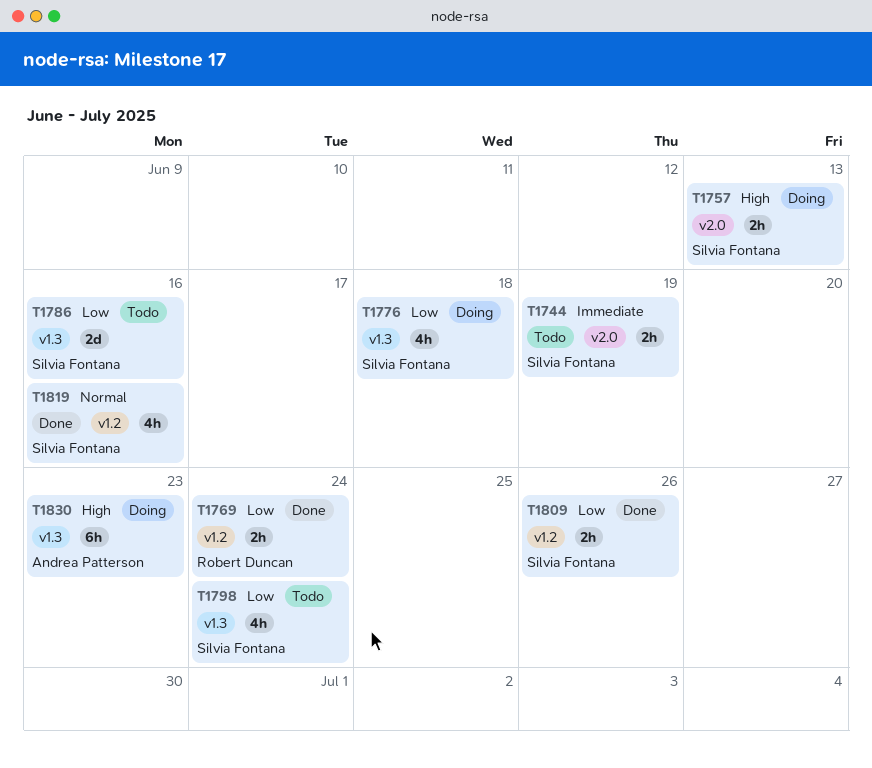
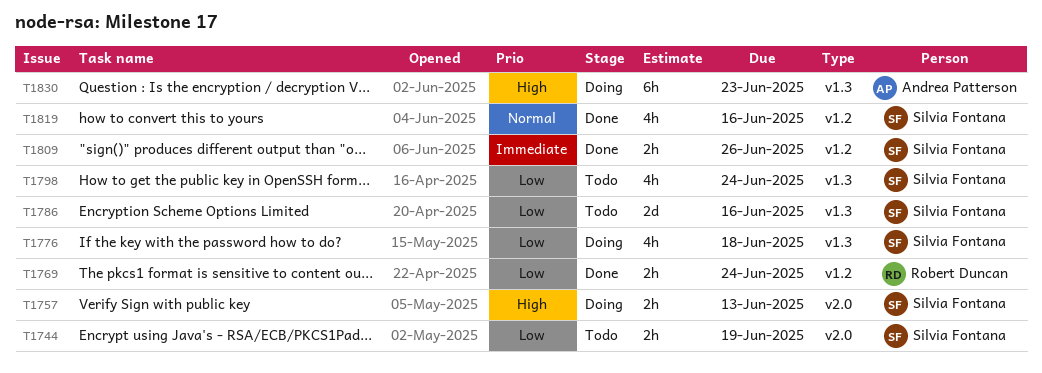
T1744, priority: Immediate -> Low
T1809, priority: Low -> Immediate

